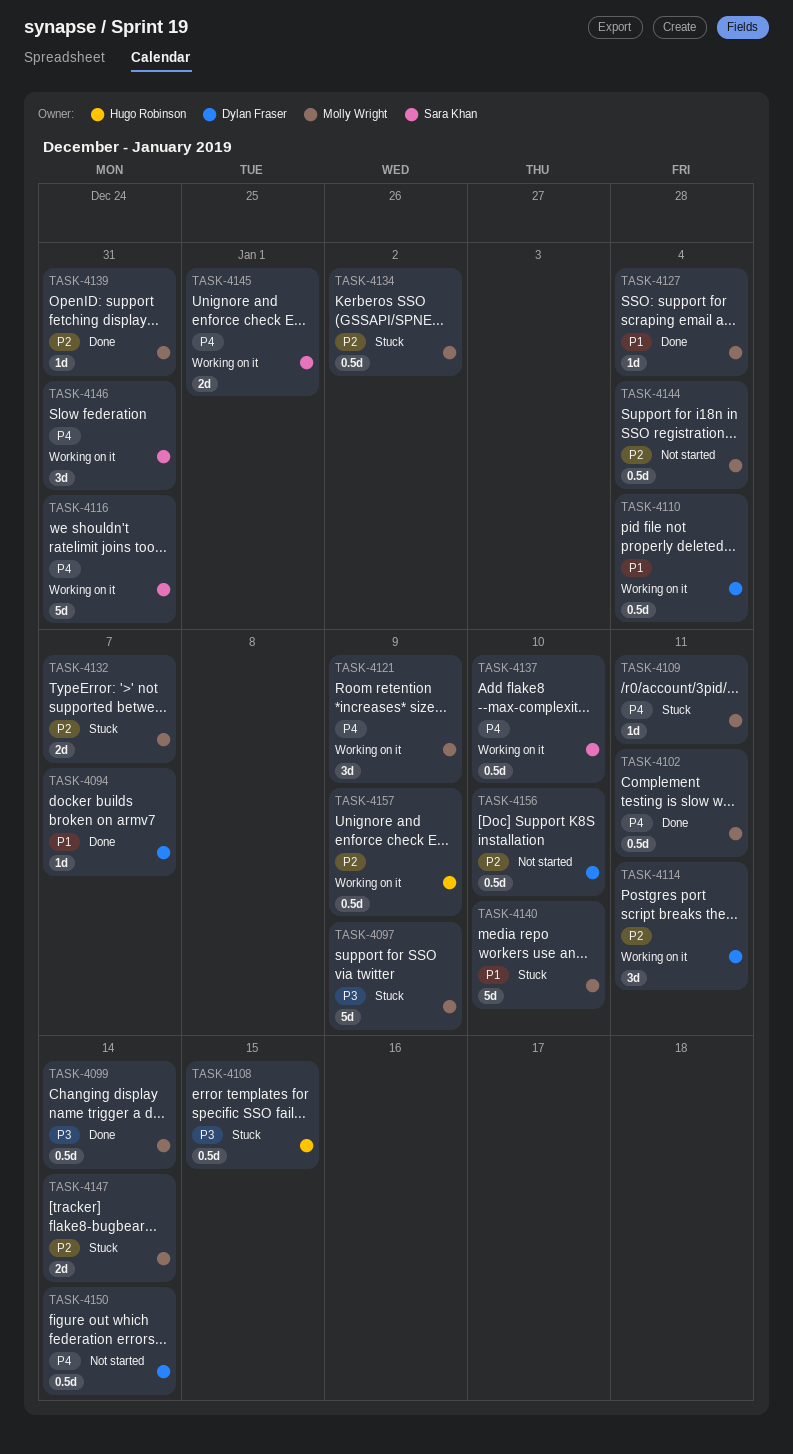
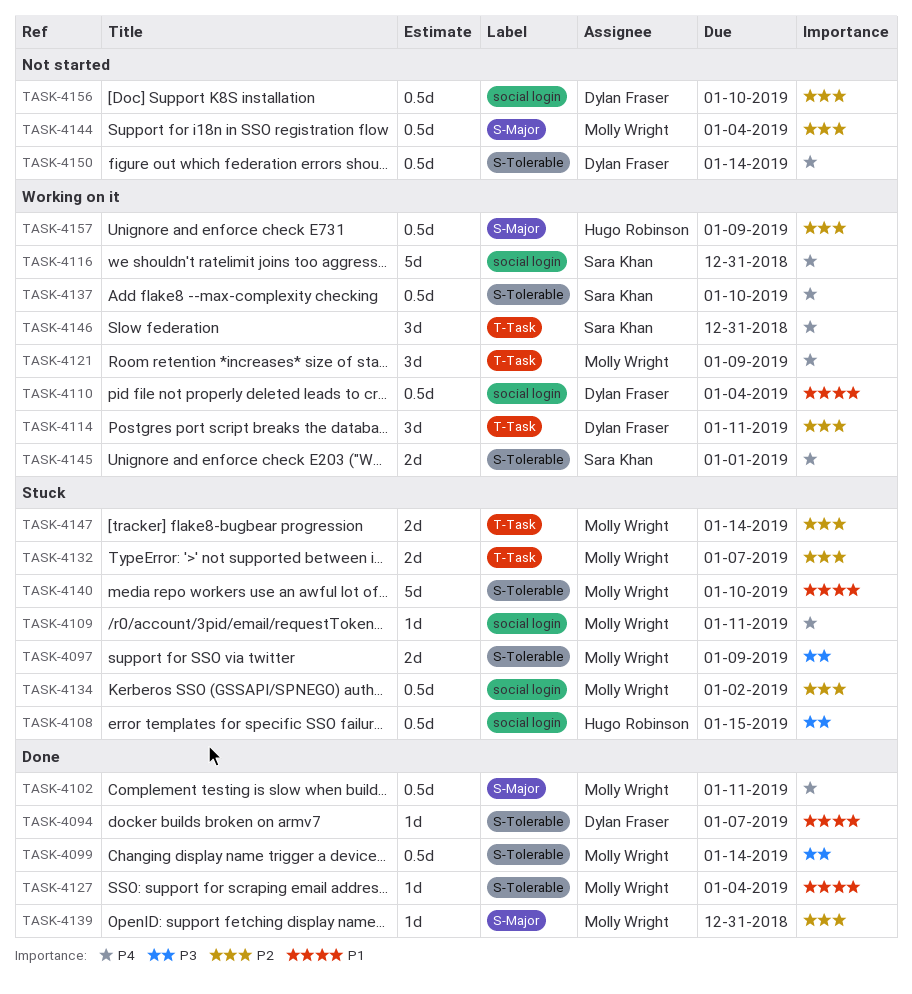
TASK-4097, estimate: 5d -> 2d

